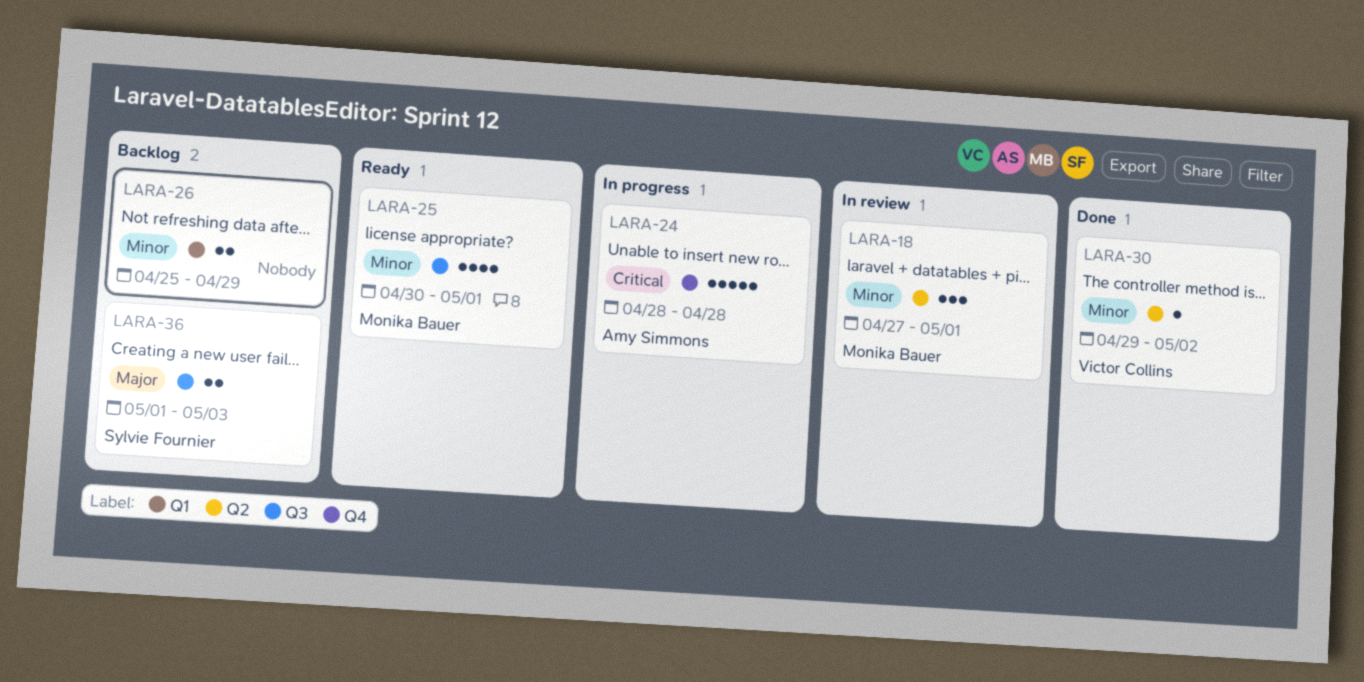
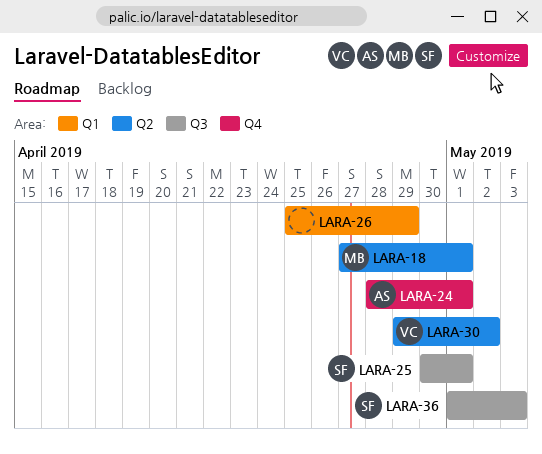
LARA-24, due: Apr 28 -> May 1
LARA-25, owner: Monika Bauer -> Sylvie Fournier

